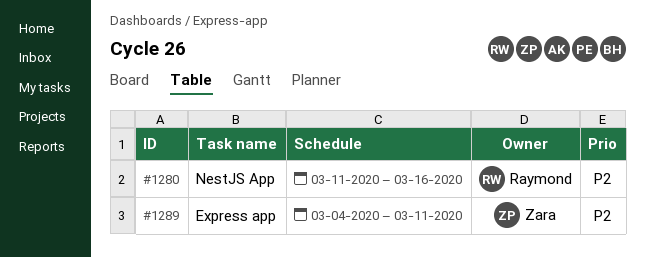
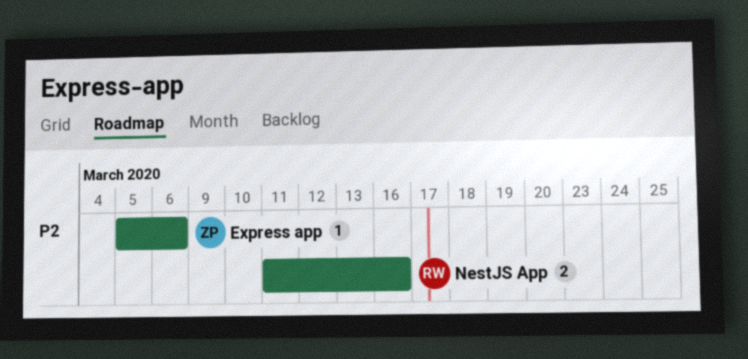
Express app, start: Mar 4 -> Mar 5
Express app, due: Mar 11 -> Mar 6

